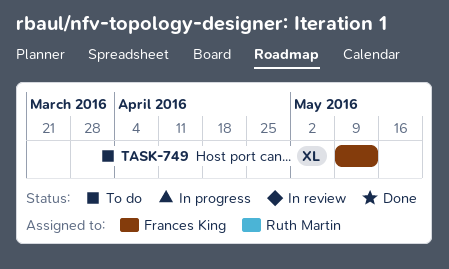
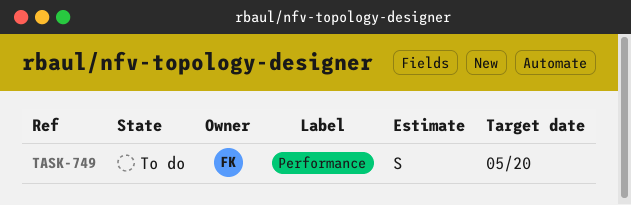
TASK-749, estimate: XL -> S
TASK-749, due: May 13 -> May 20

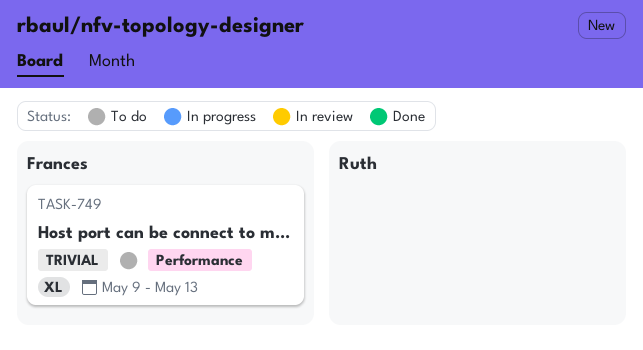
TASK-749, estimate: S -> XL
TASK-749, due: May 20 -> May 13

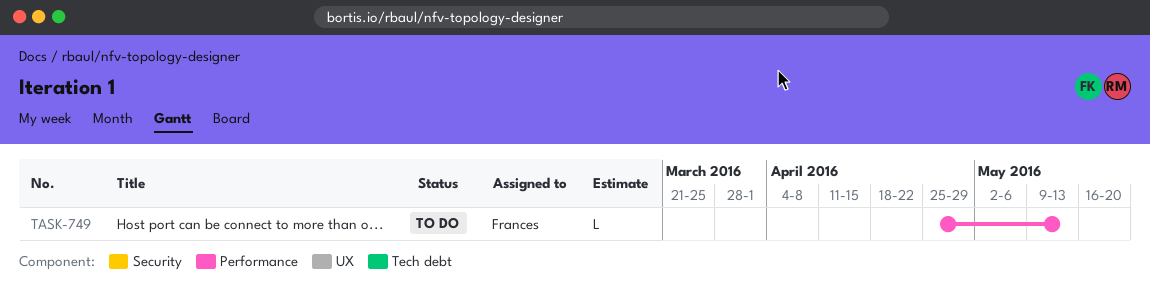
TASK-749, estimate: XL -> L
TASK-749, start: May 9 -> Apr 25

